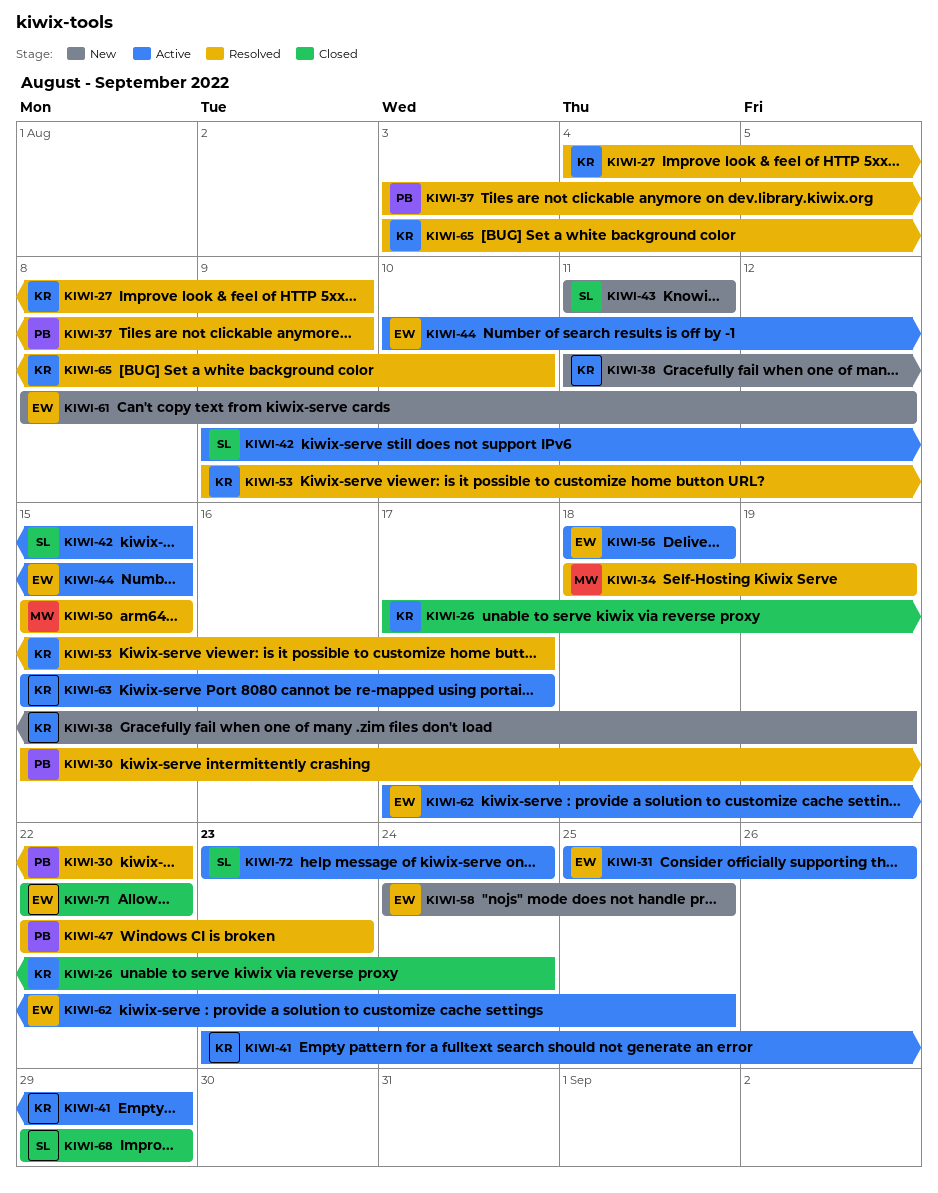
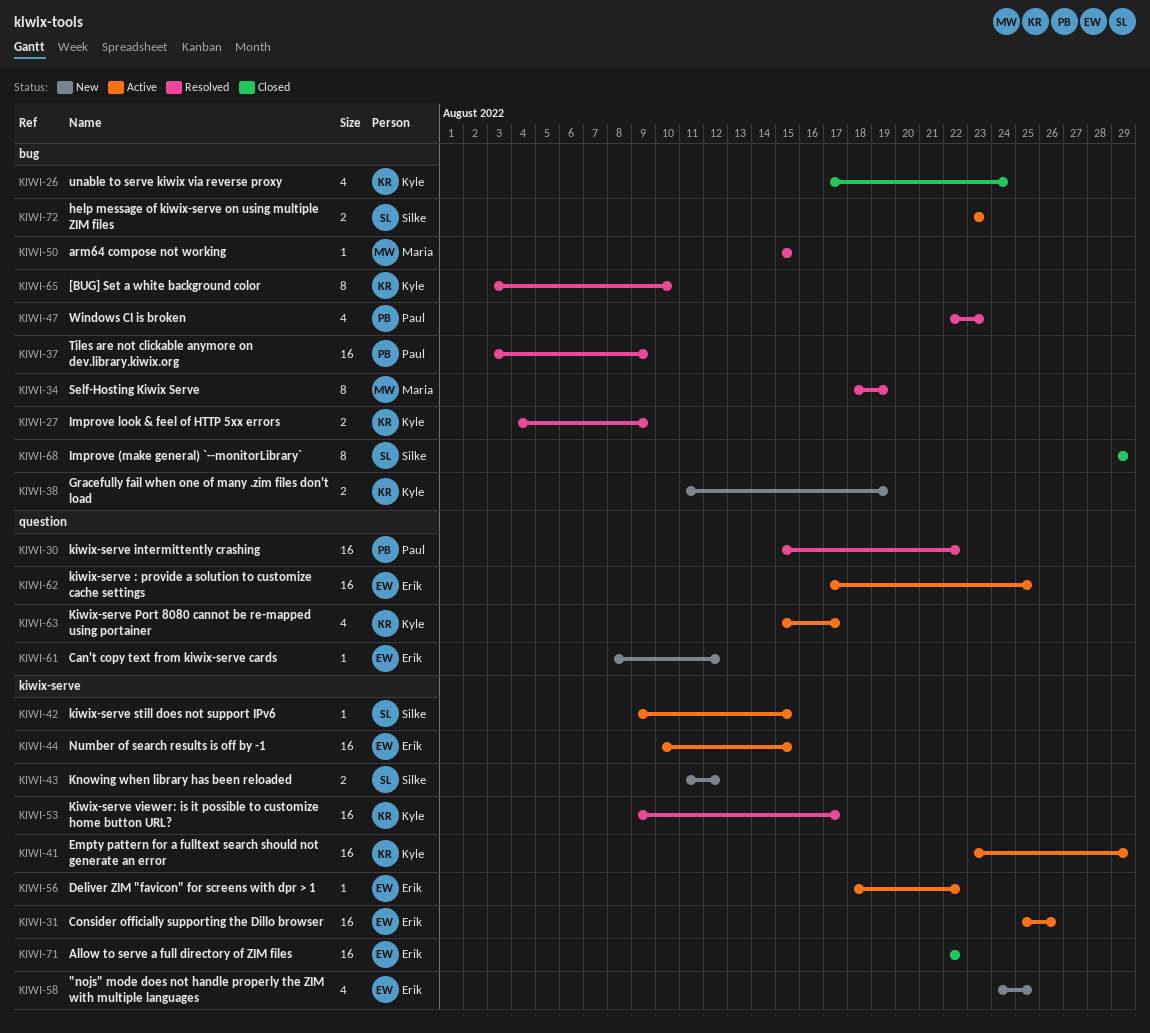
KIWI-43, due: Aug 11 -> Aug 12
KIWI-56, due: Aug 18 -> Aug 22
KIWI-72, due: Aug 24 -> Aug 23

